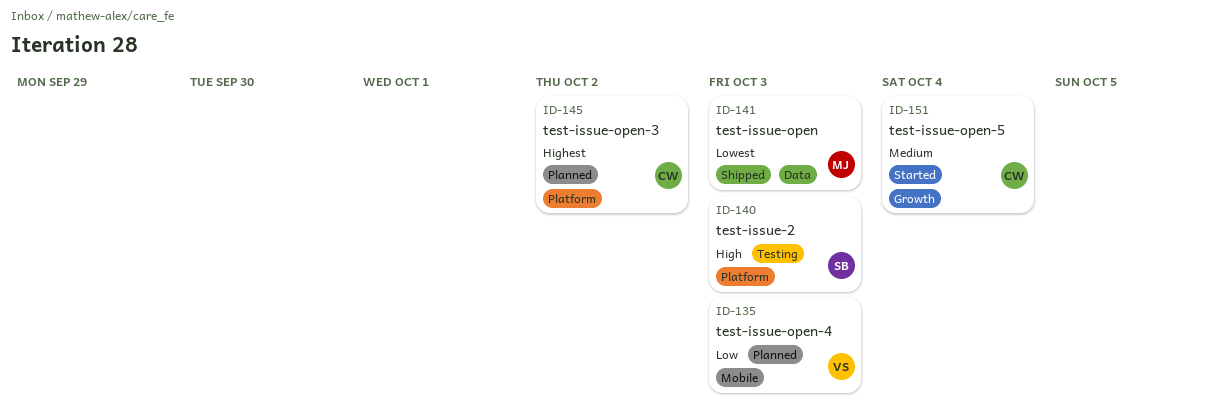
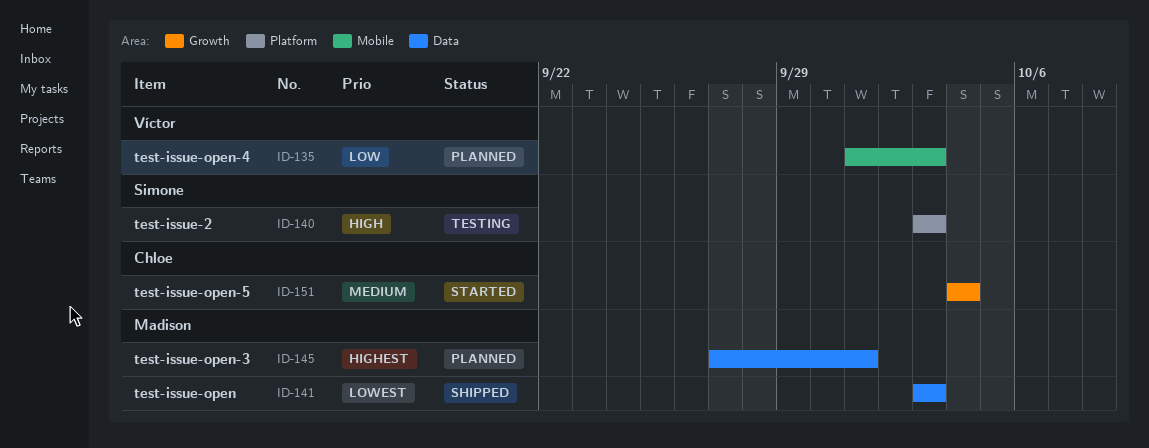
ID-145, owner: Chloe -> Madison
ID-145, label: Platform -> Data
ID-145, due: Oct 2 -> Oct 1

